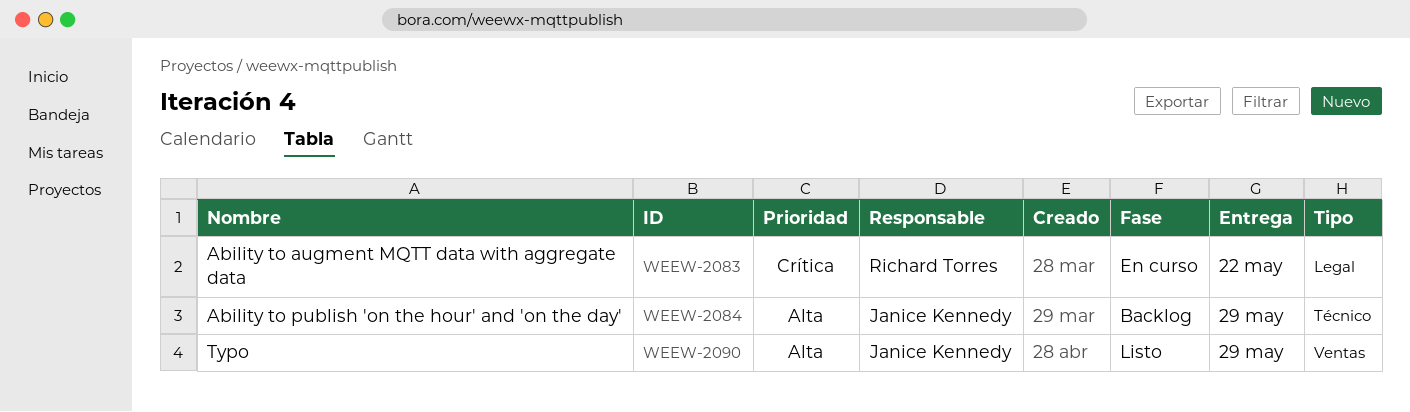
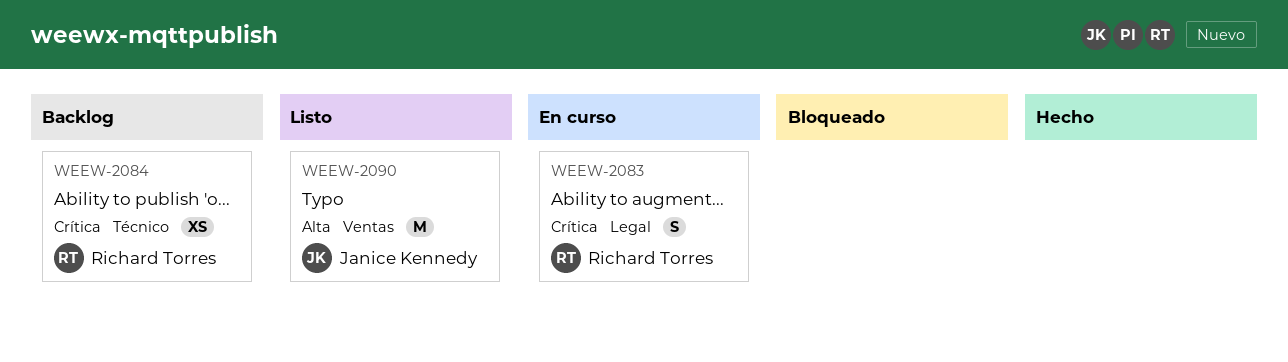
WEEW-2084, owner: Janice Kennedy -> Richard Torres
WEEW-2084, priority: Alta -> Crítica

